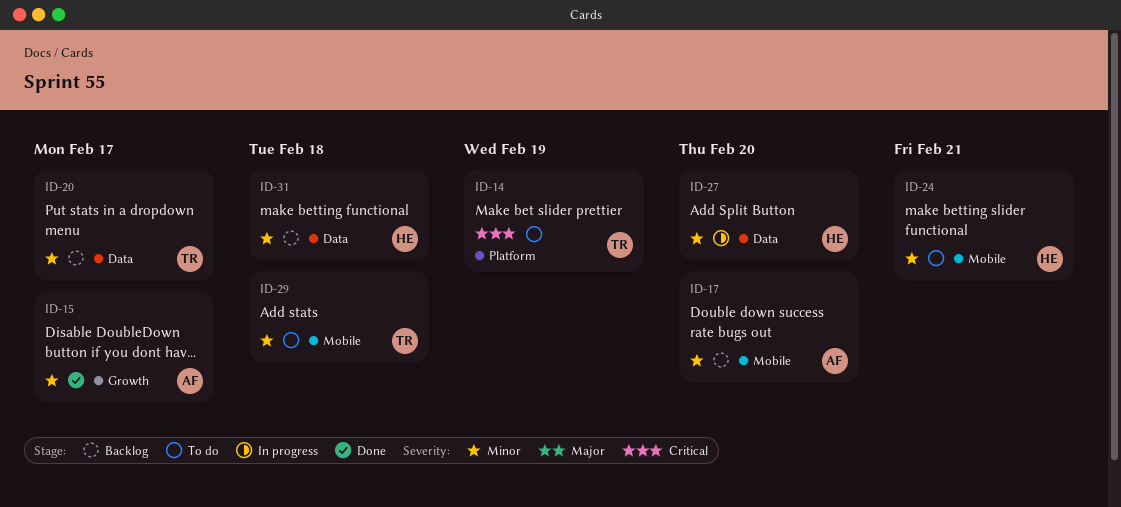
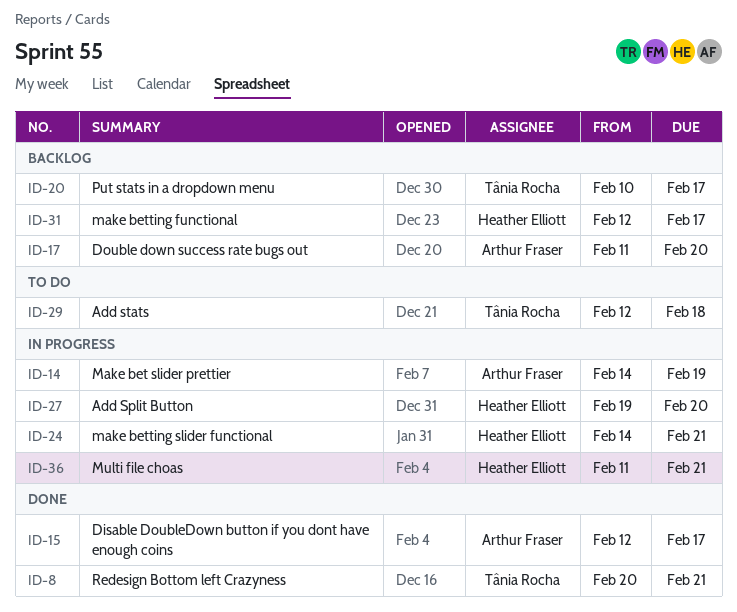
ID-8: none -> present
ID-14, status: To do -> In progress
ID-14, owner: Tânia Rocha -> Arthur Fraser
ID-24, status: To do -> In progress
ID-31, due: Feb 18 -> Feb 17
ID-36: none -> present

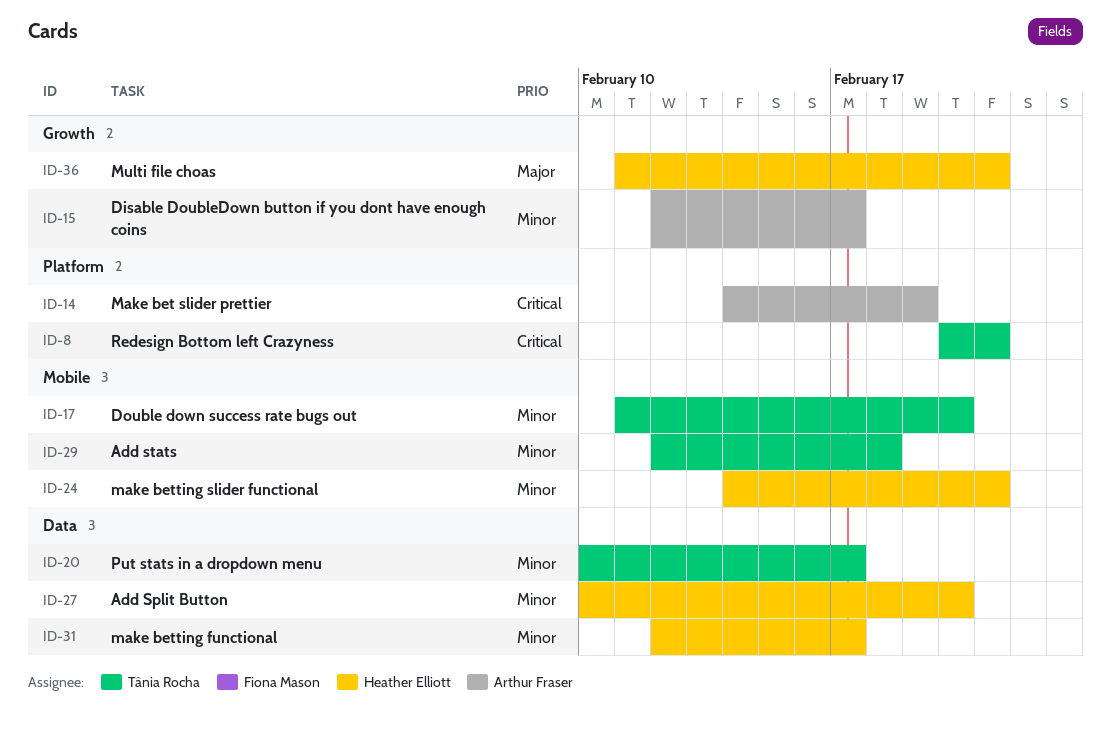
ID-17, owner: Arthur Fraser -> Tânia Rocha
ID-27, start: Feb 19 -> Feb 10

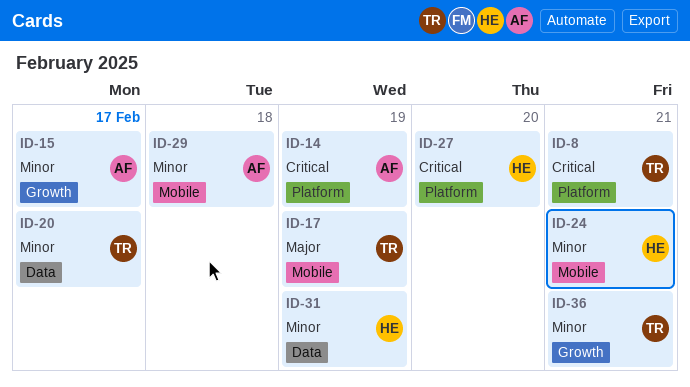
ID-17, priority: Minor -> Major
ID-17, due: Feb 20 -> Feb 19
ID-27, priority: Minor -> Critical
ID-27, label: Data -> Platform
ID-29, owner: Tânia Rocha -> Arthur Fraser
ID-31, due: Feb 17 -> Feb 19
ID-36, owner: Heather Elliott -> Tânia Rocha
ID-36, priority: Major -> Minor

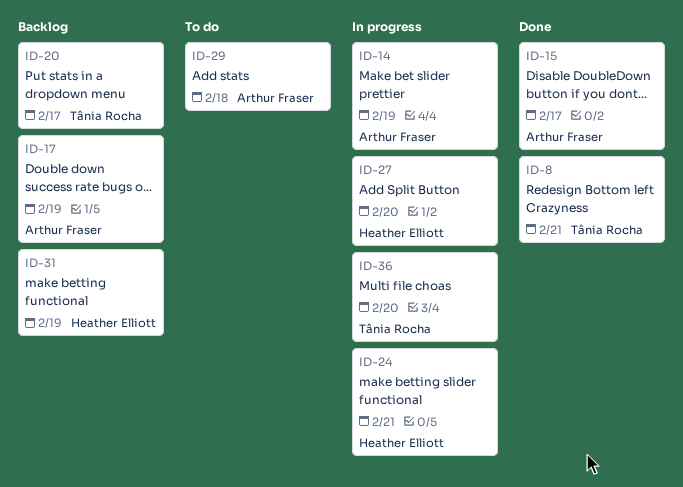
ID-17, owner: Tânia Rocha -> Arthur Fraser
ID-36, due: Feb 21 -> Feb 20

